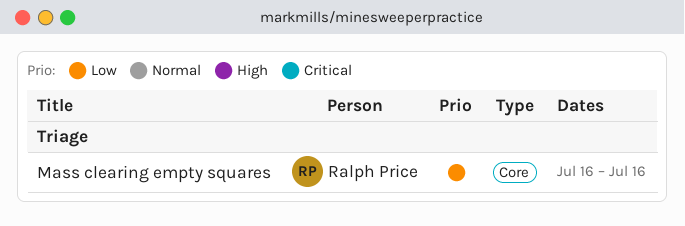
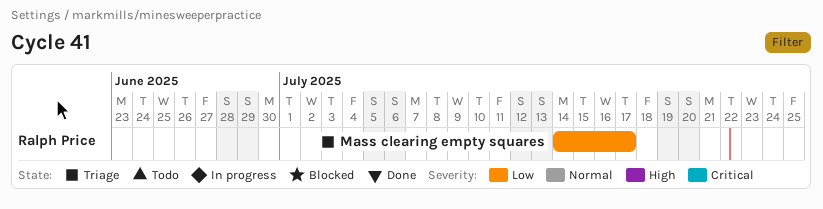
Mass clearing empty squares, start: Jul 16 -> Jul 14
Mass clearing empty squares, due: Jul 16 -> Jul 17

